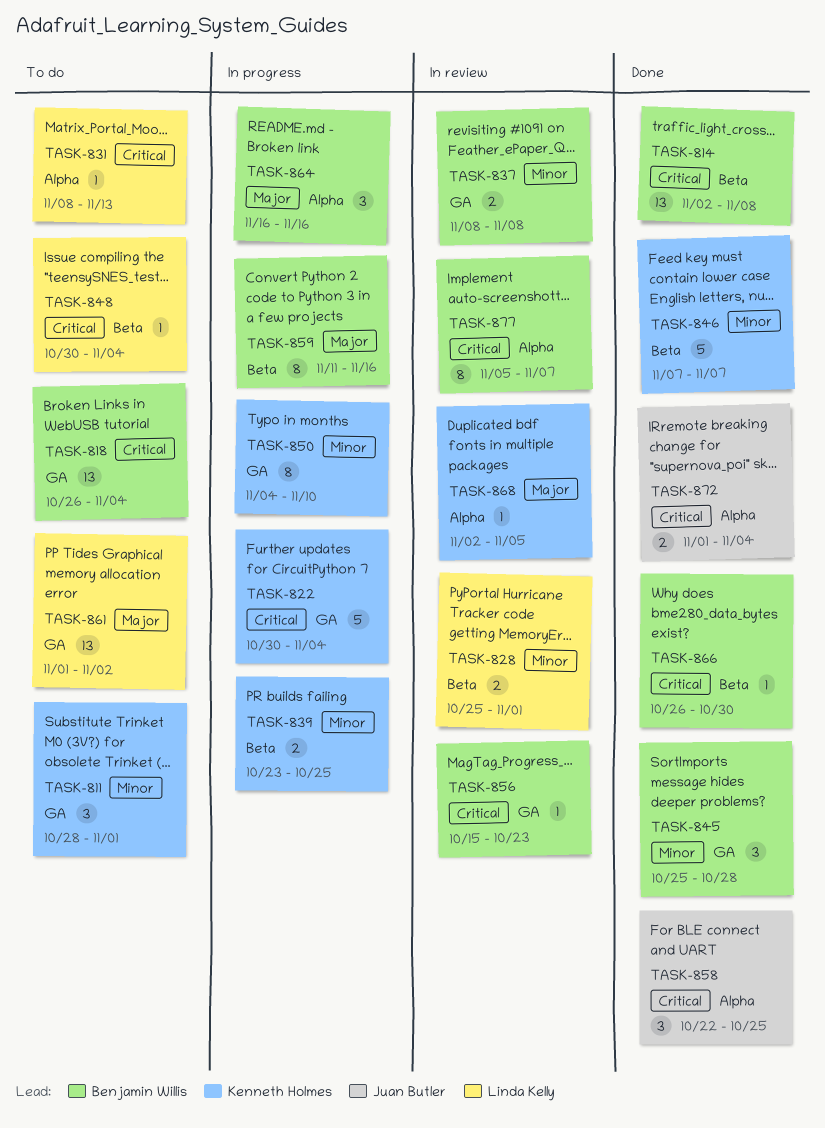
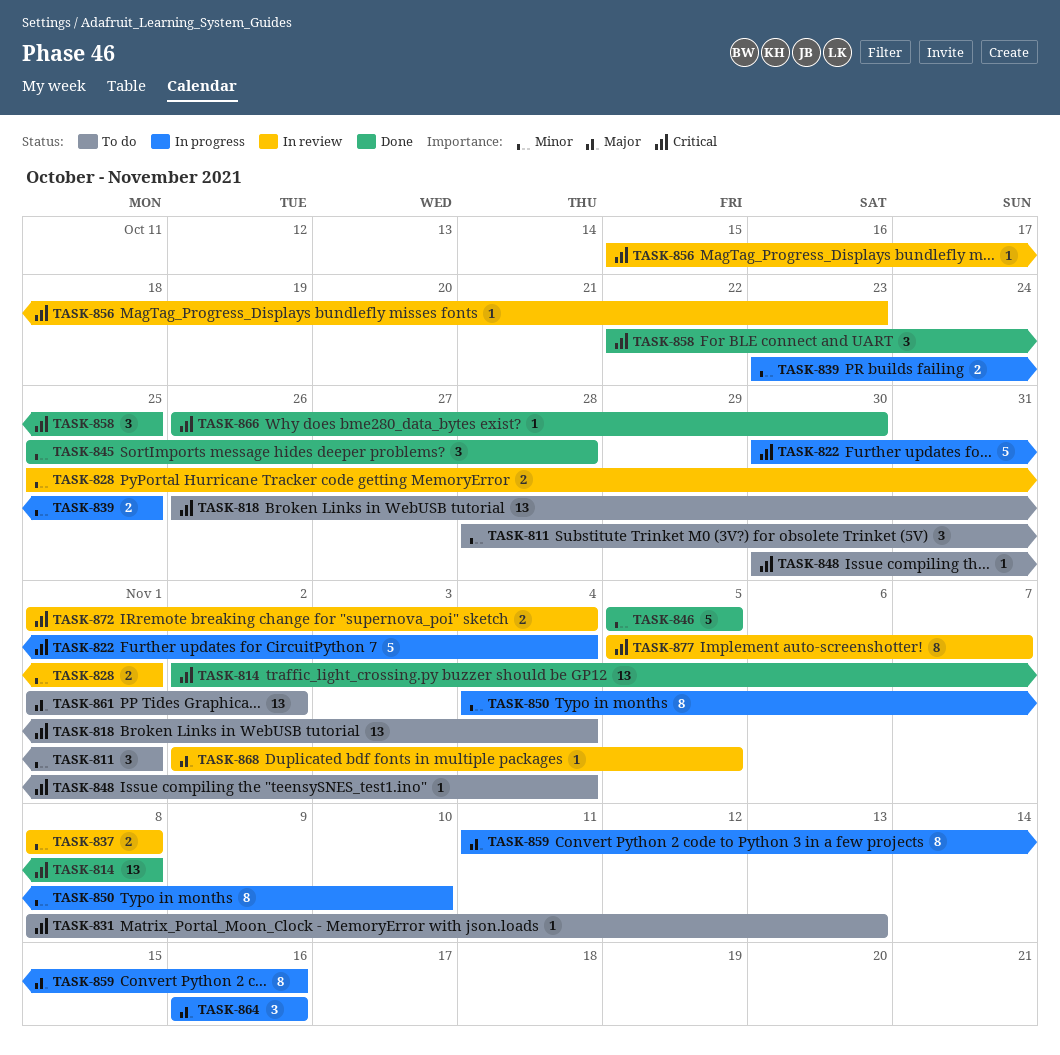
TASK-846, start: Nov 7 -> Nov 5
TASK-846, due: Nov 7 -> Nov 5
TASK-872, status: Done -> In review

